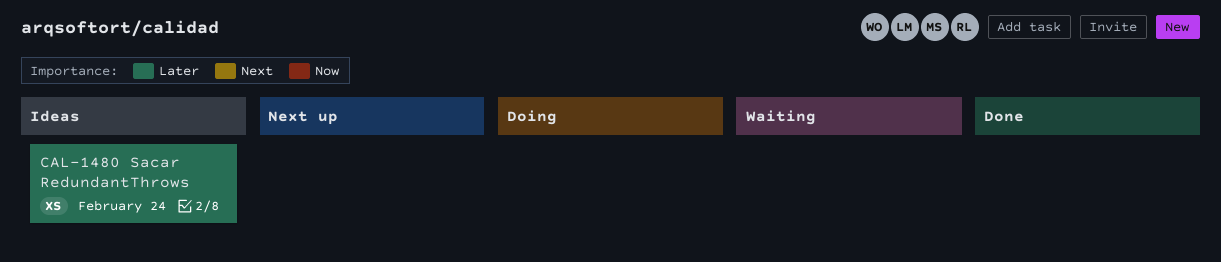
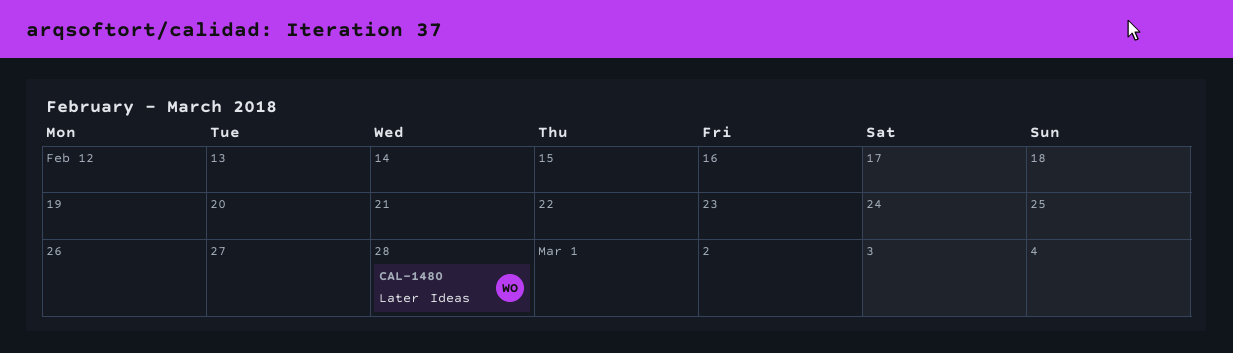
CAL-1480, due: Feb 24 -> Feb 28

